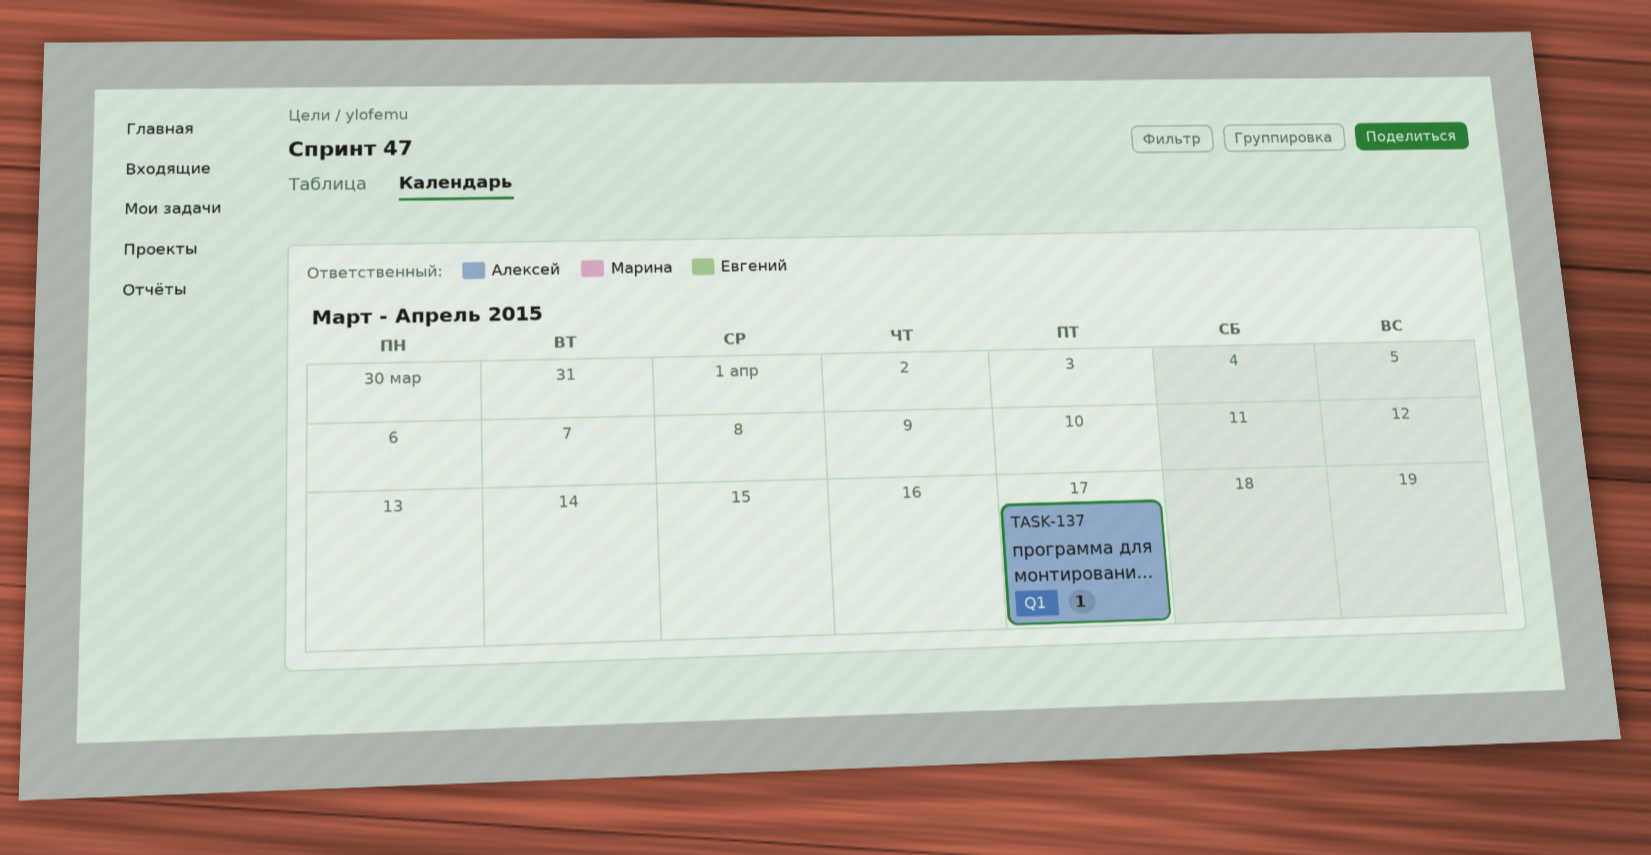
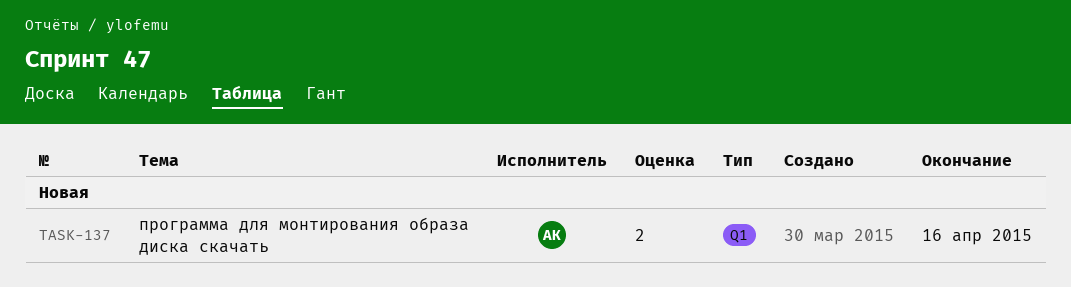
TASK-137, estimate: 1 -> 2
TASK-137, due: Apr 17 -> Apr 16

